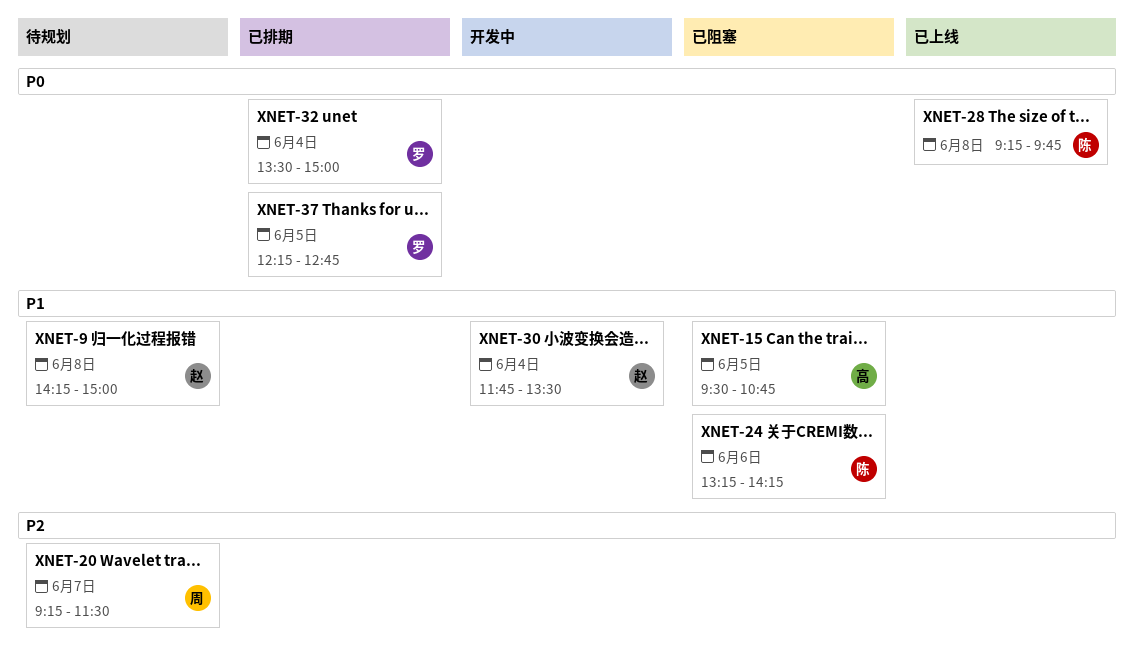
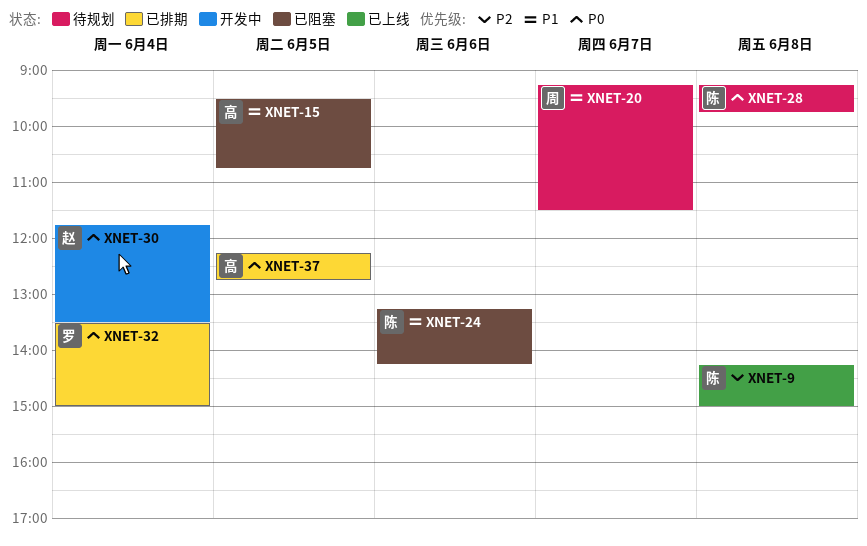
XNET-9, status: 待规划 -> 已上线
XNET-9, owner: 赵 -> 陈
XNET-9, priority: P1 -> P2
XNET-20, priority: P2 -> P1
XNET-28, status: 已上线 -> 待规划
XNET-30, priority: P1 -> P0
XNET-37, owner: 罗 -> 高

